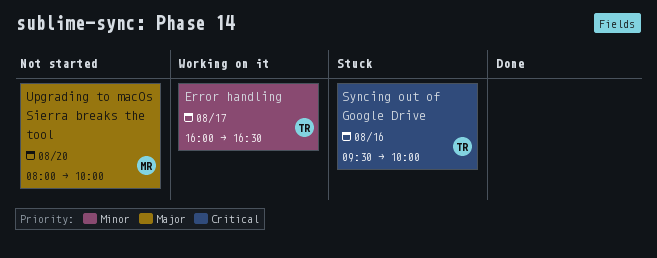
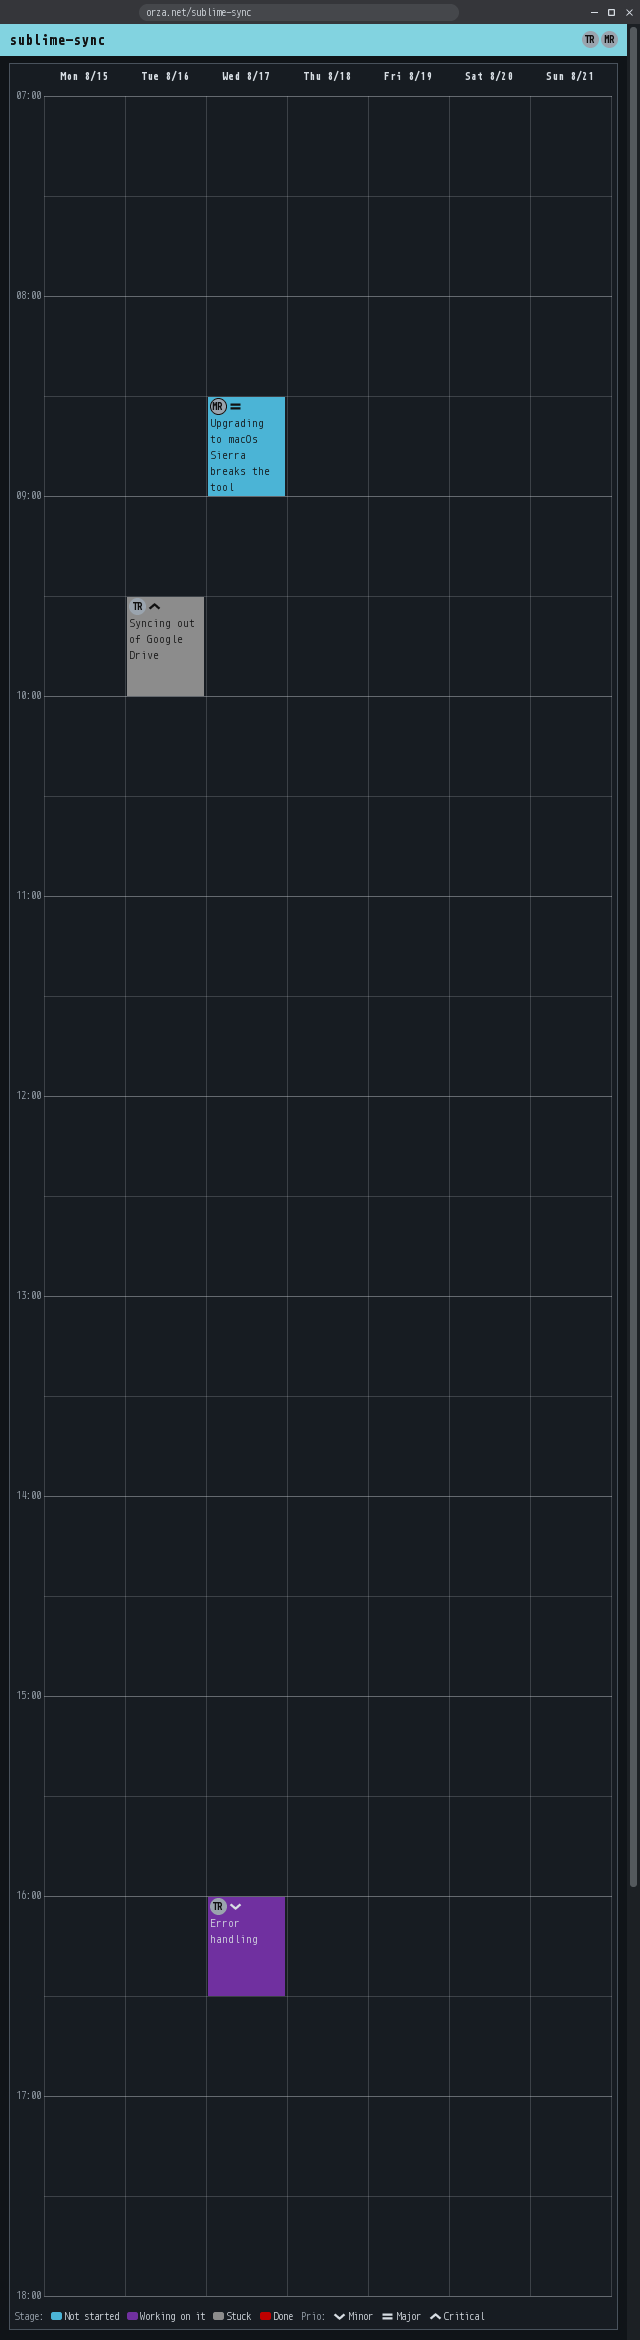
Upgrading to macOs Sierra breaks the tool, day: Aug 20 -> Aug 17
Upgrading to macOs Sierra breaks the tool, begins: 08:00 -> 08:30
Upgrading to macOs Sierra breaks the tool, ends: 10:00 -> 09:00

